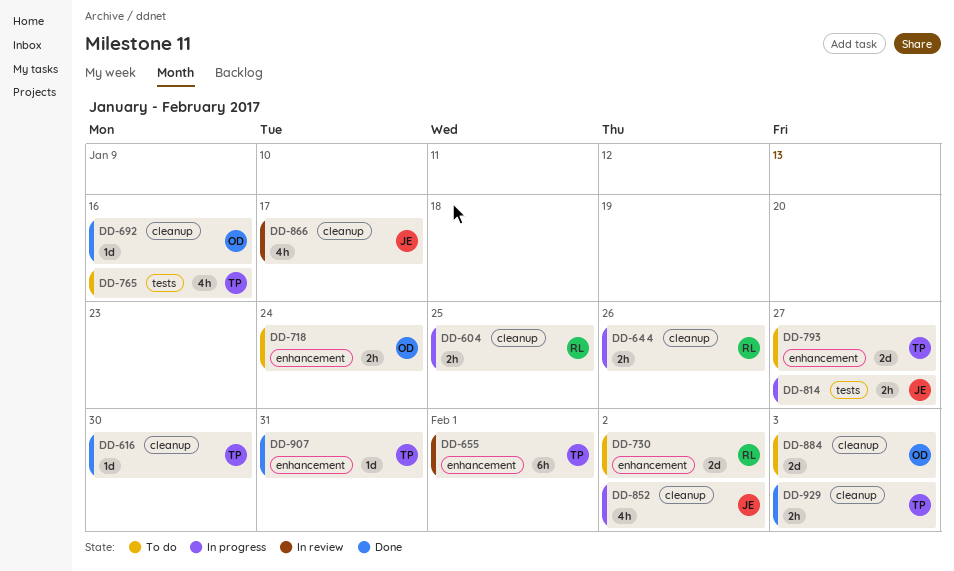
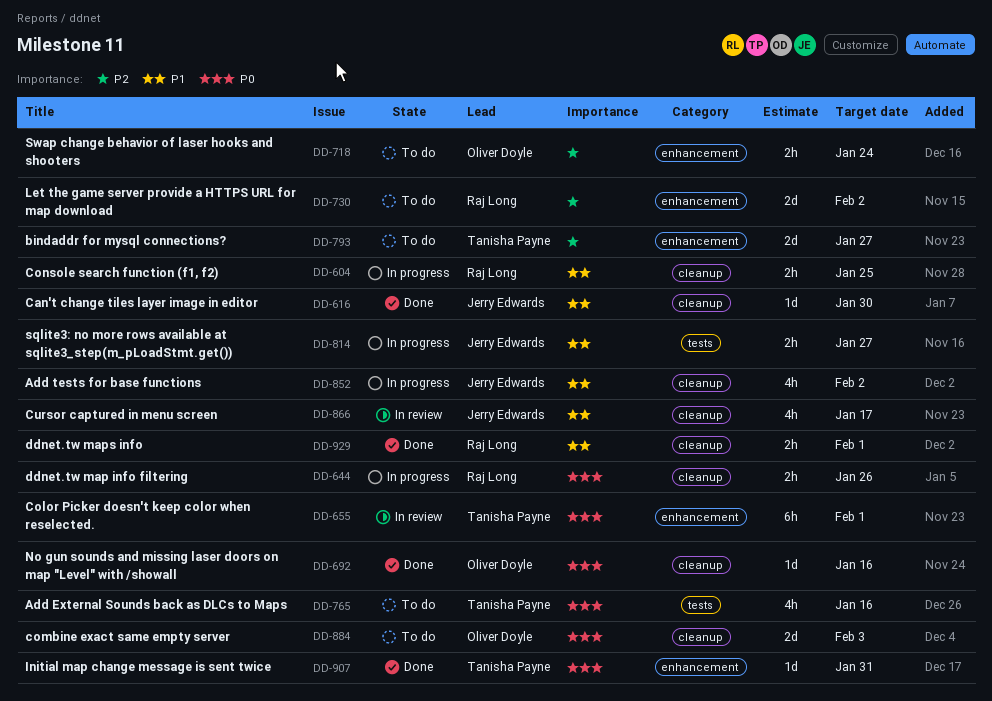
DD-616, owner: Tanisha Payne -> Jerry Edwards
DD-929, owner: Tanisha Payne -> Raj Long
DD-929, due: Feb 3 -> Feb 1

